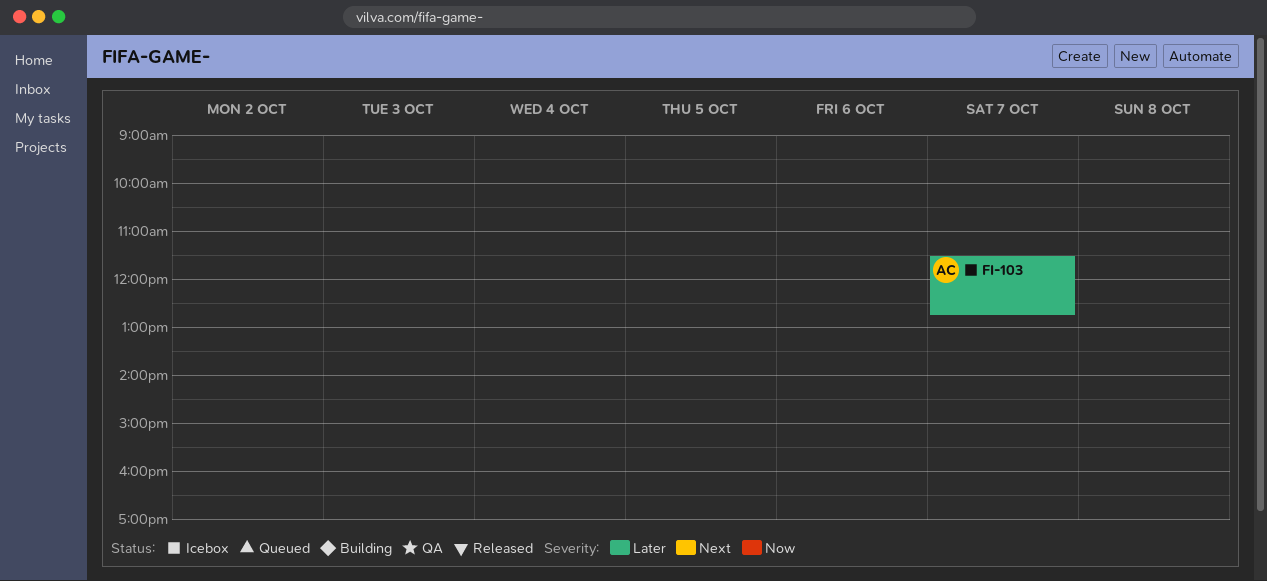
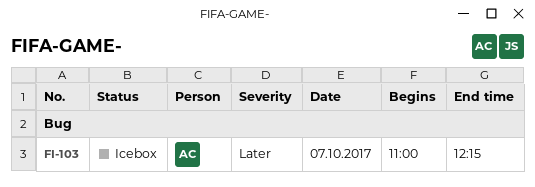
FI-103, begins: 11:30 -> 11:00
FI-103, ends: 12:45 -> 12:15

